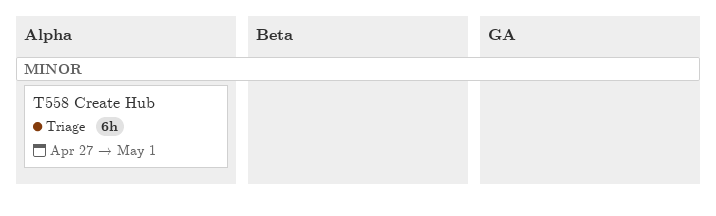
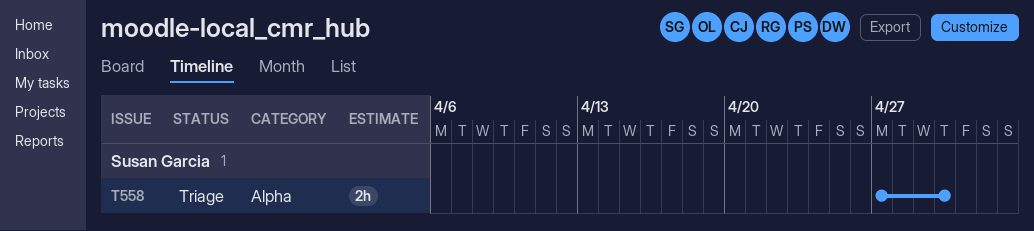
T558, estimate: 6h -> 2h
T558, due: May 1 -> Apr 30

